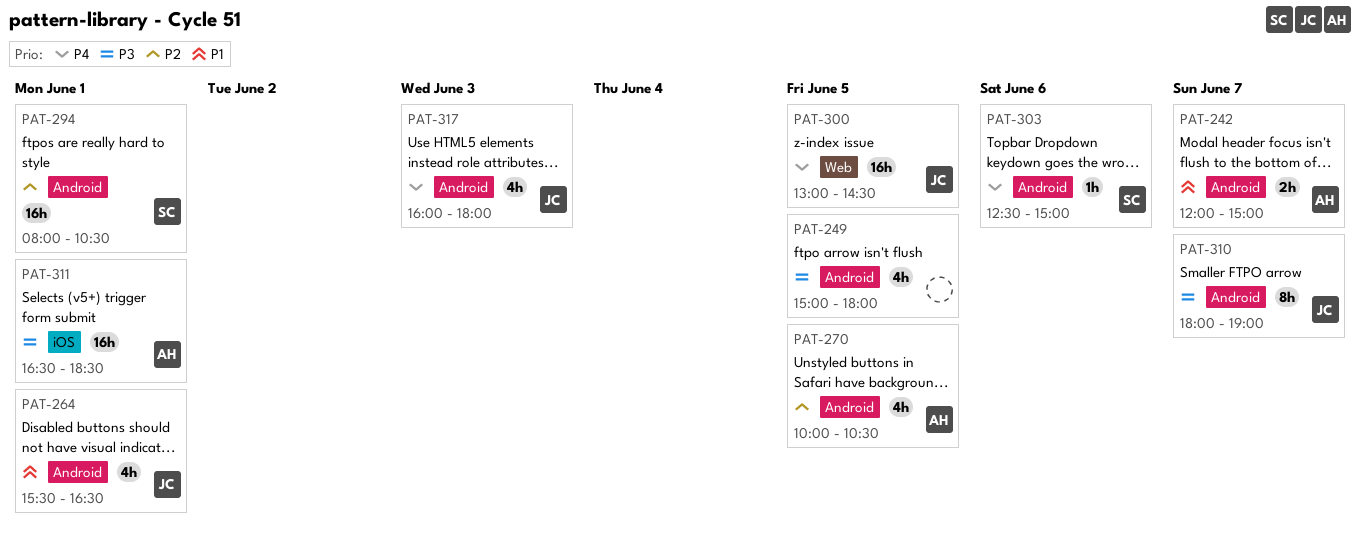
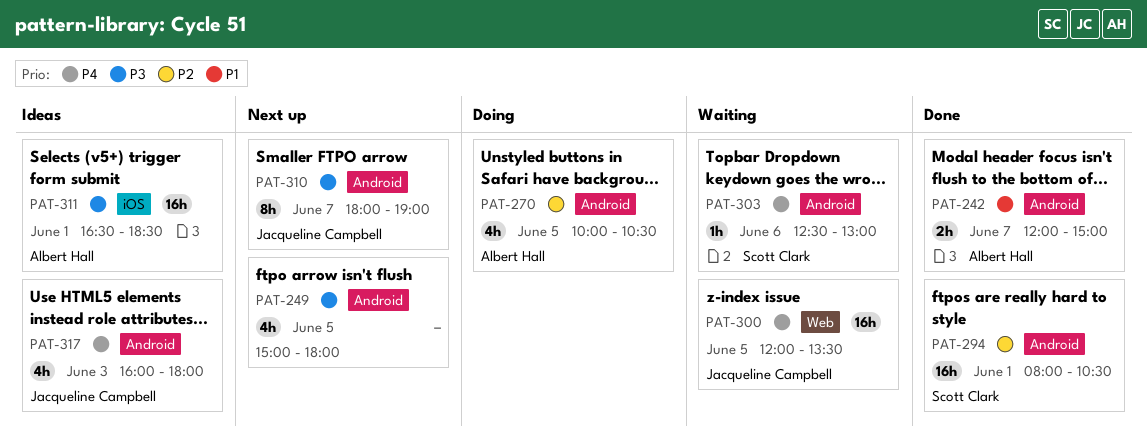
PAT-264: present -> none
PAT-300, begins: 13:00 -> 12:00
PAT-300, ends: 14:30 -> 13:30
PAT-303, ends: 15:00 -> 13:00

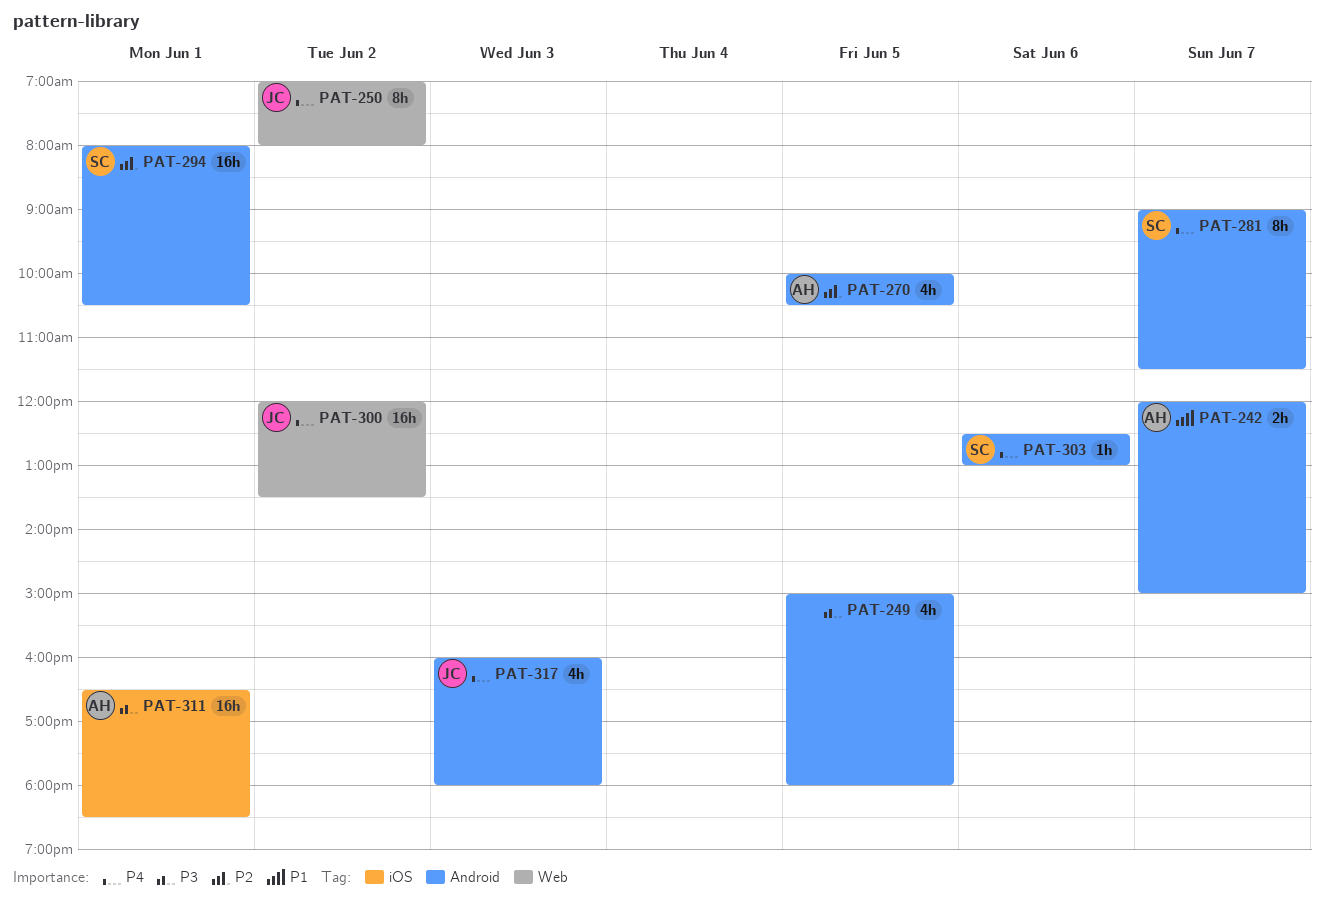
PAT-250: none -> present
PAT-281: none -> present
PAT-300, day: Jun 5 -> Jun 2
PAT-310: present -> none

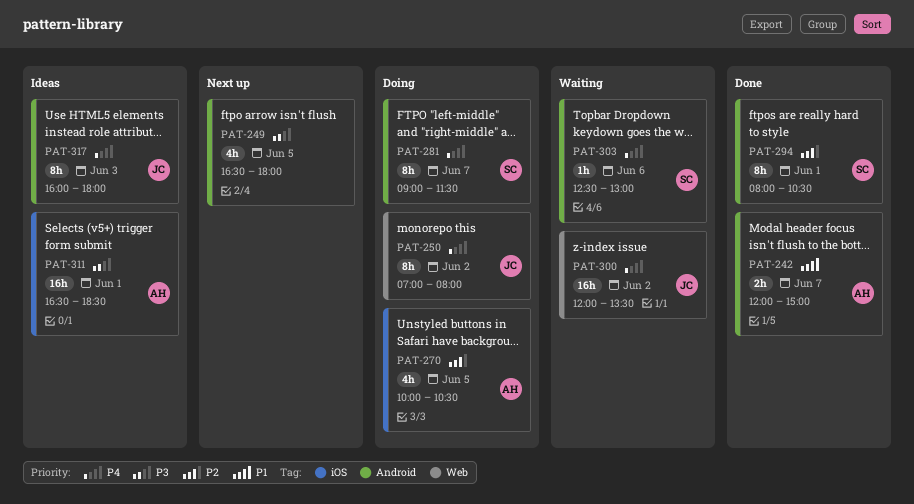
PAT-249, begins: 15:00 -> 16:30
PAT-270, label: Android -> iOS
PAT-294, estimate: 16h -> 8h
PAT-317, estimate: 4h -> 8h

